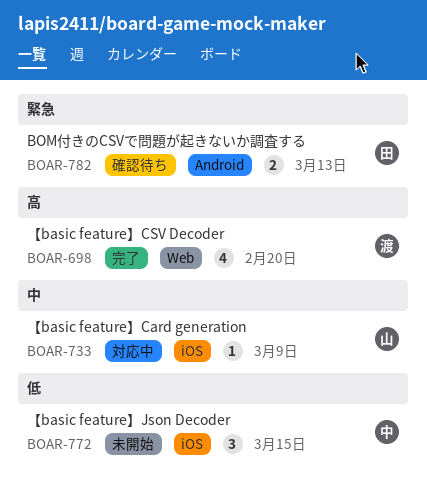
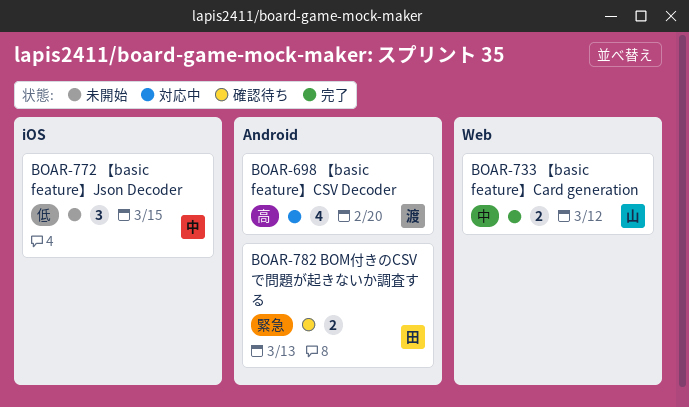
BOAR-698, status: 完了 -> 対応中
BOAR-698, label: Web -> Android
BOAR-733, status: 対応中 -> 完了
BOAR-733, label: iOS -> Web
BOAR-733, estimate: 1 -> 2
BOAR-733, due: Mar 9 -> Mar 12

